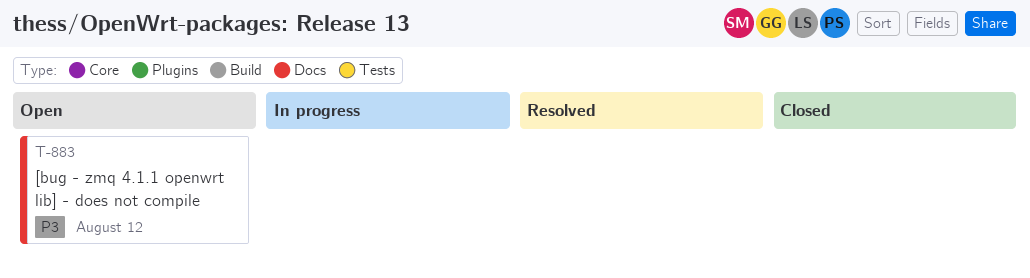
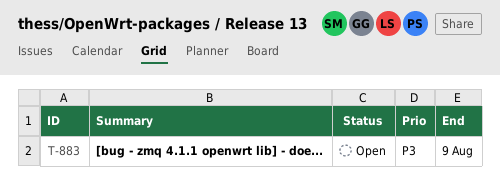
T-883, due: Aug 12 -> Aug 9

